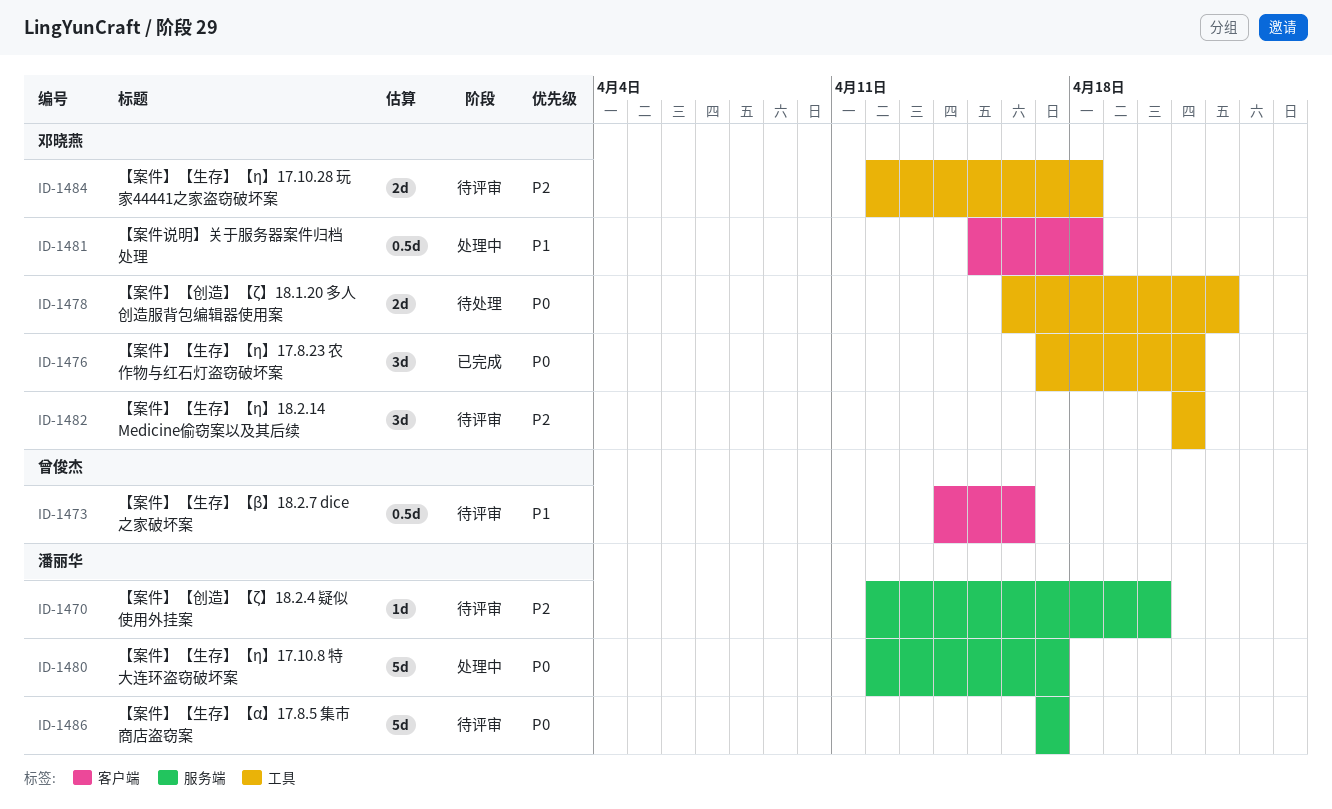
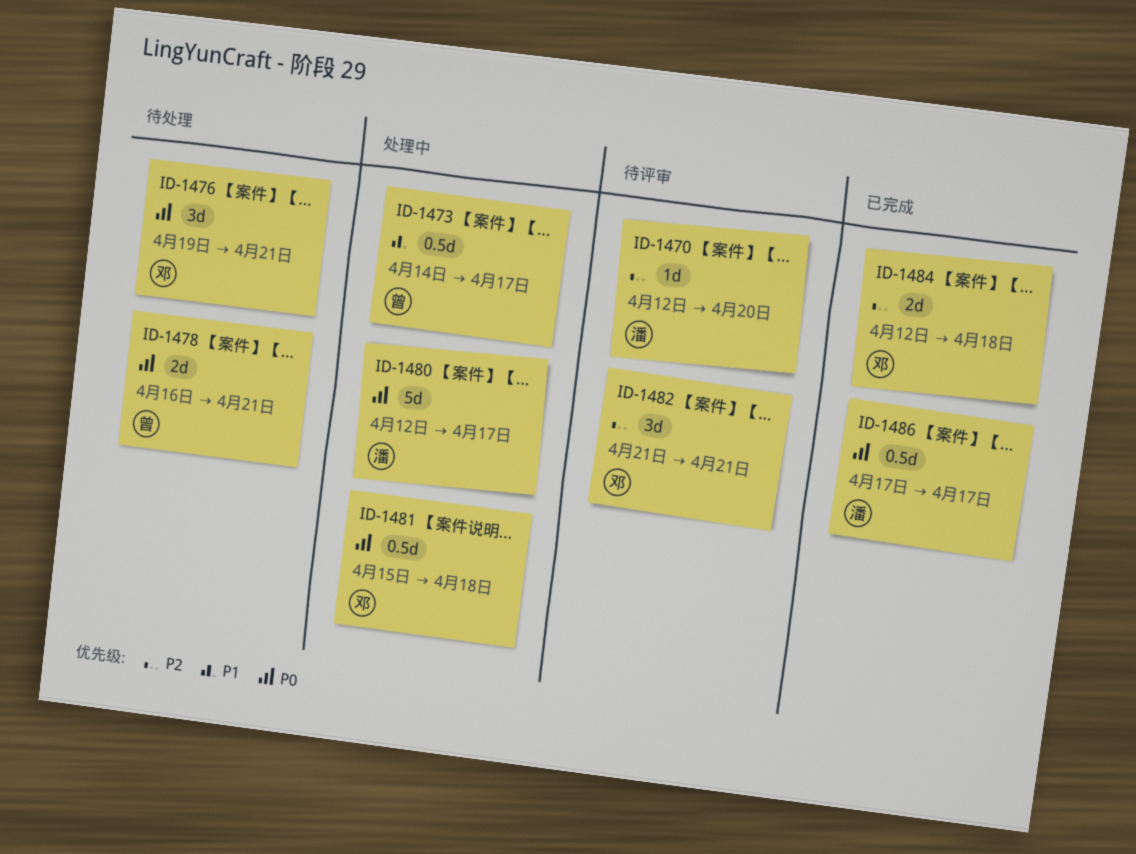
ID-1473, status: 待评审 -> 处理中
ID-1473, due: Apr 16 -> Apr 17
ID-1476, status: 已完成 -> 待处理
ID-1476, start: Apr 17 -> Apr 19
ID-1478, owner: 邓晓燕 -> 曾俊杰
ID-1478, due: Apr 22 -> Apr 21
ID-1481, priority: P1 -> P0
ID-1484, status: 待评审 -> 已完成
ID-1486, status: 待评审 -> 已完成
ID-1486, estimate: 5d -> 0.5d

